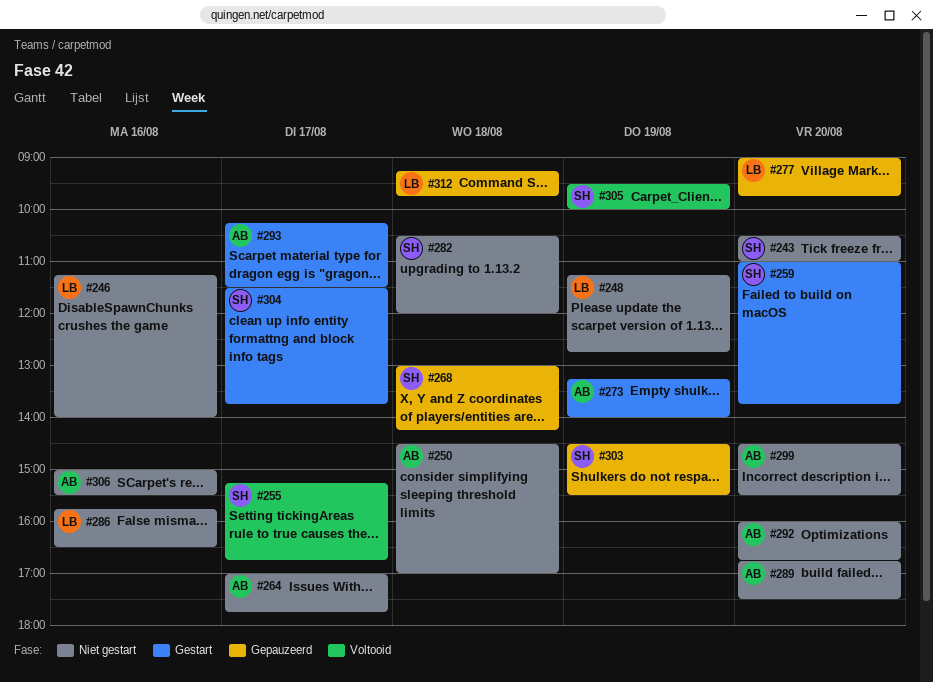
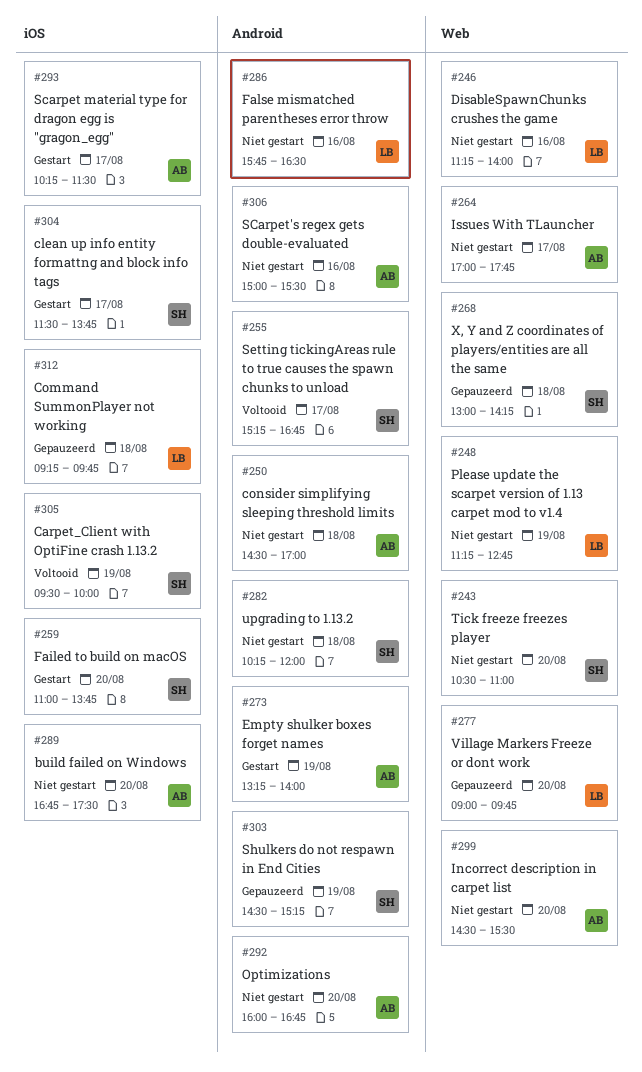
#282, begins: 10:30 -> 10:15
#303, ends: 15:30 -> 15:15

